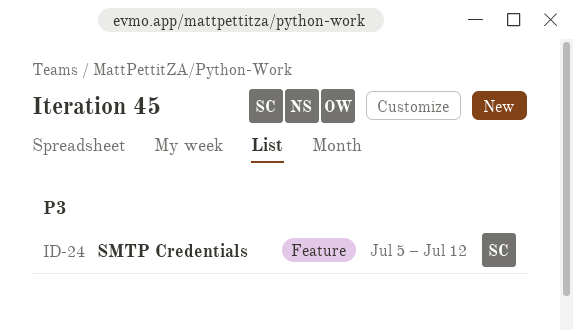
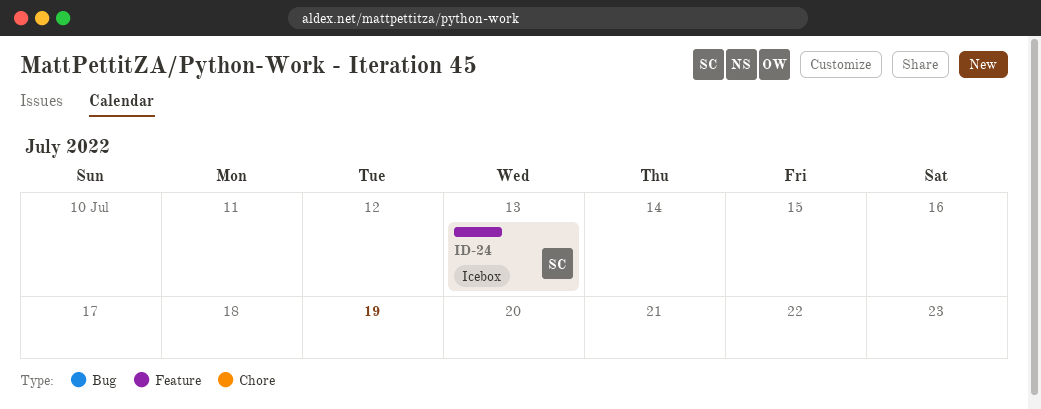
ID-24, due: Jul 12 -> Jul 13

